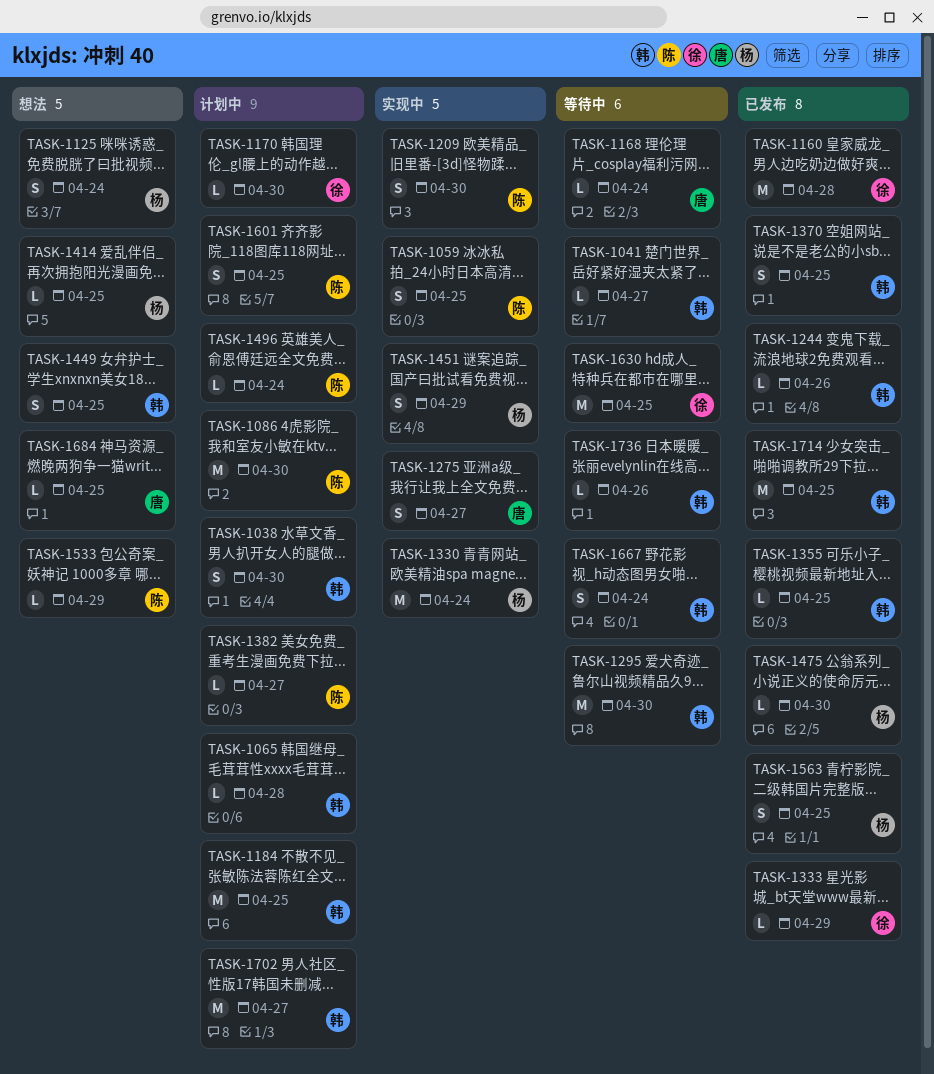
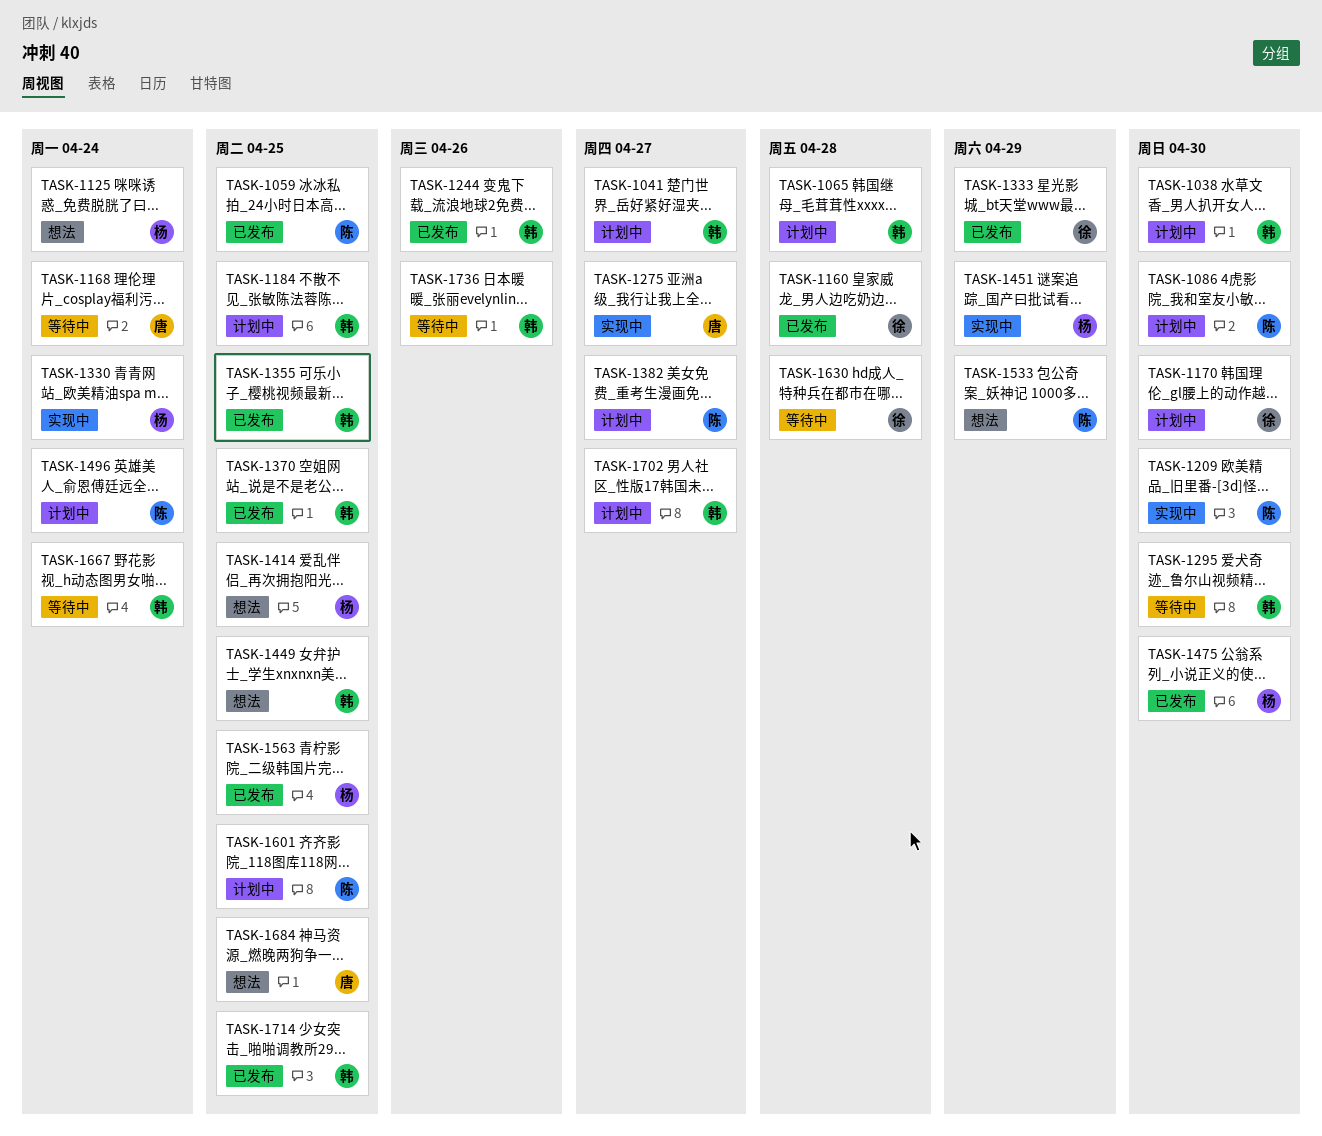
TASK-1041, status: 等待中 -> 计划中
TASK-1059, status: 实现中 -> 已发布
TASK-1630, due: Apr 25 -> Apr 28

